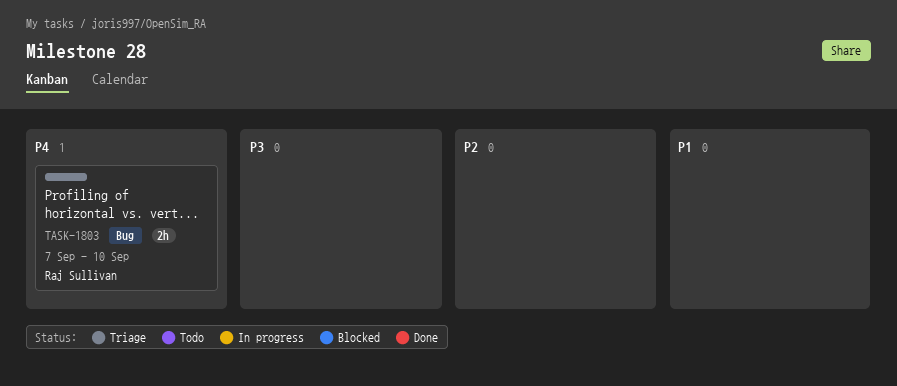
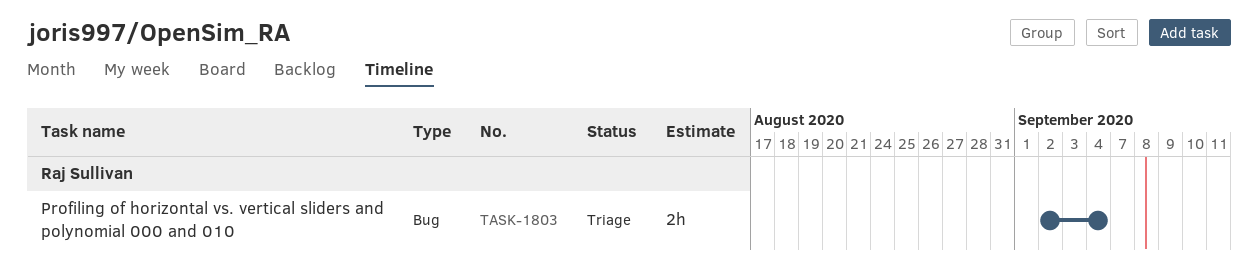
TASK-1803, start: Sep 7 -> Sep 2
TASK-1803, due: Sep 10 -> Sep 4

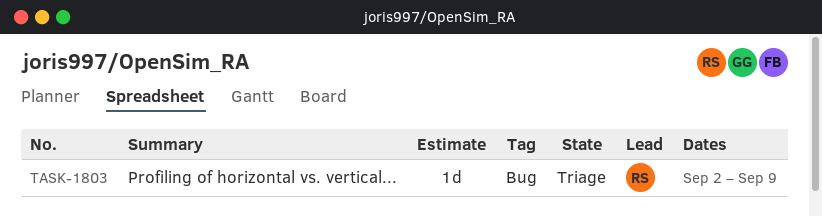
TASK-1803, estimate: 2h -> 1d
TASK-1803, due: Sep 4 -> Sep 9

